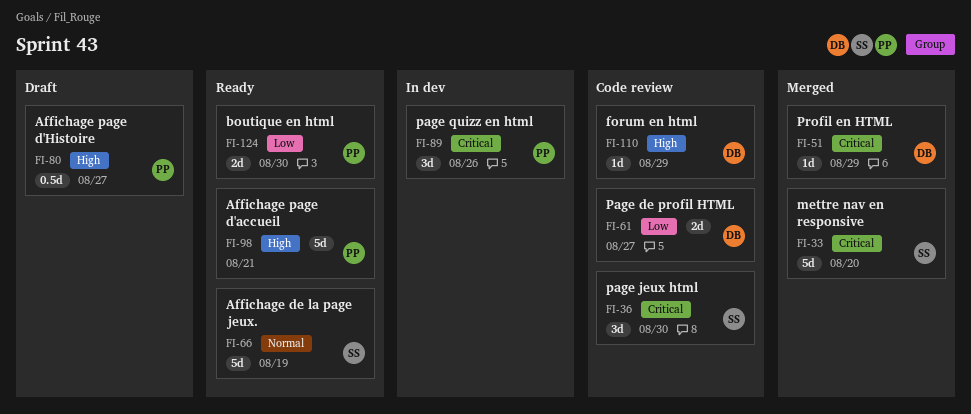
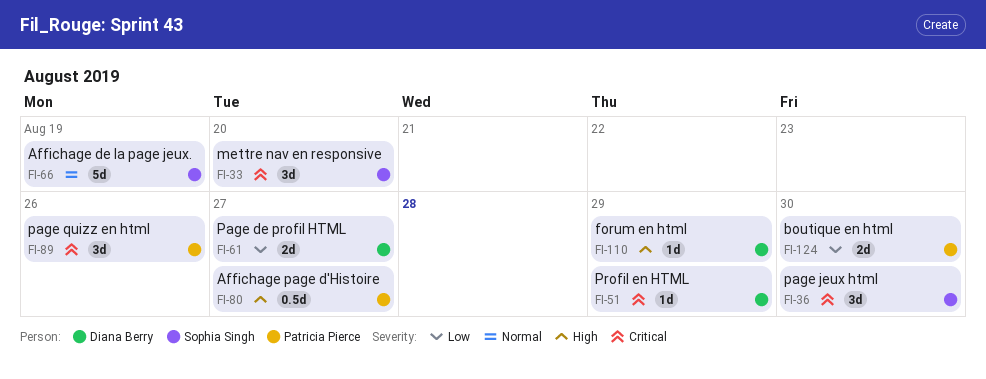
FI-33, estimate: 5d -> 3d
FI-98: present -> none

